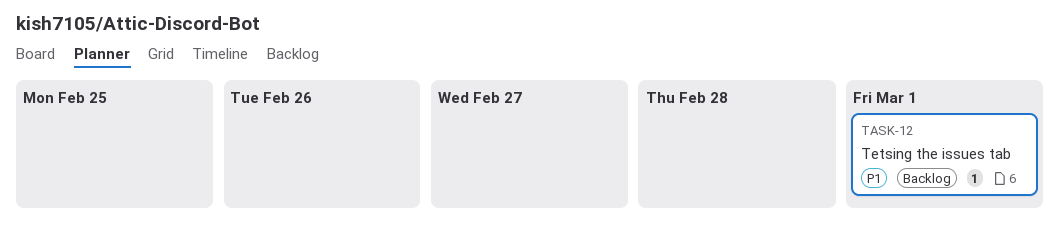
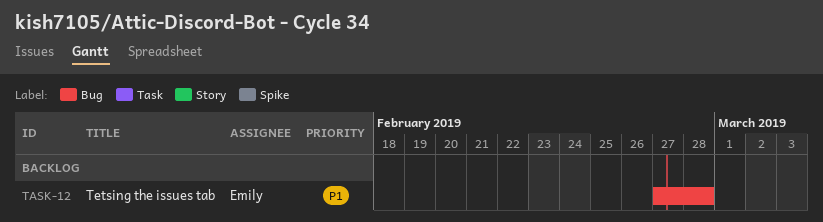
TASK-12, due: Mar 1 -> Feb 28

